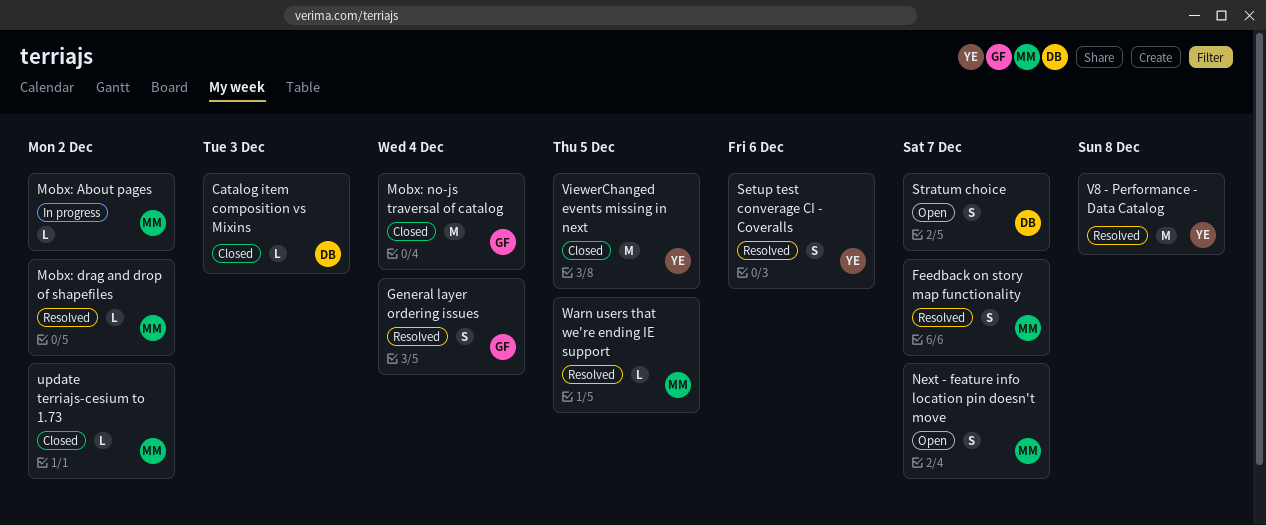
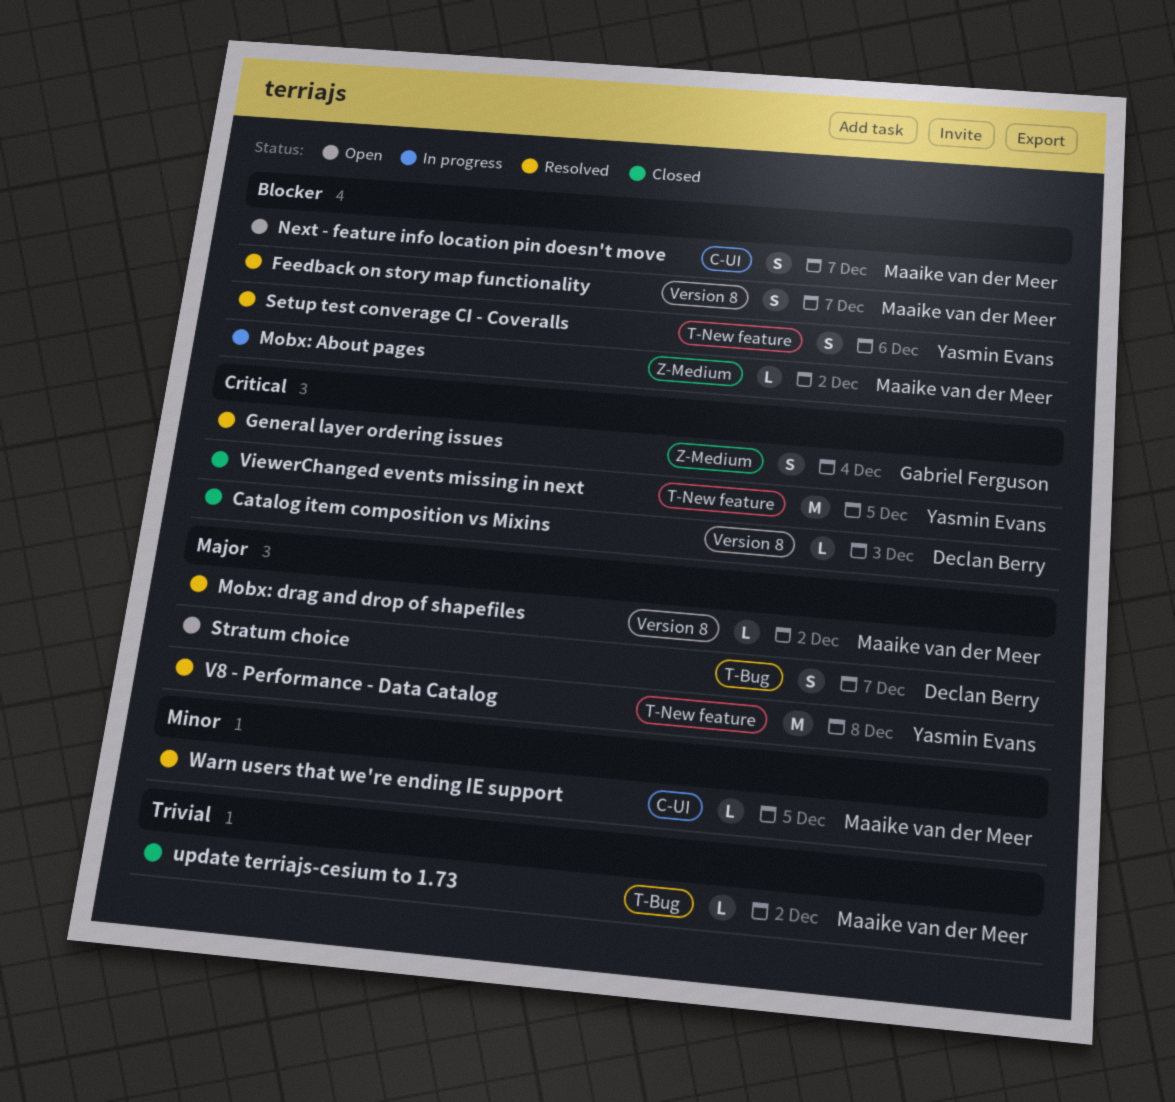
Mobx: no-js traversal of catalog: present -> none

